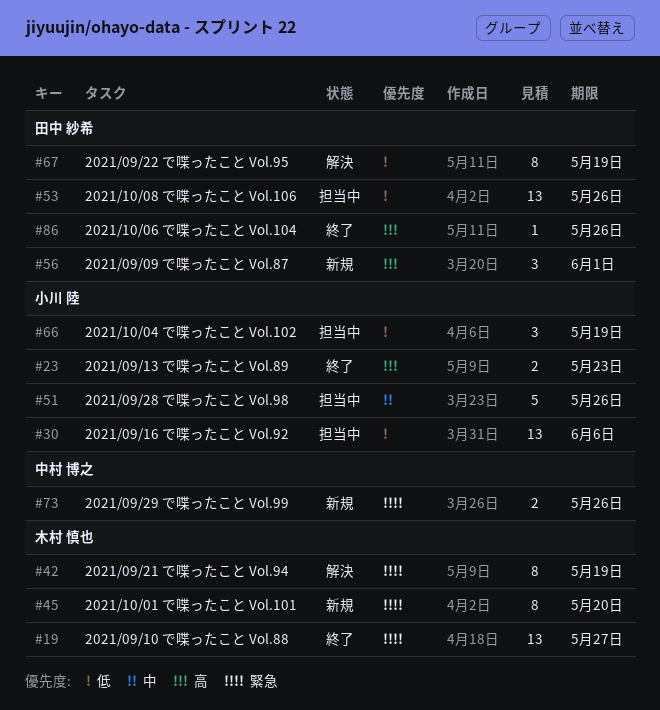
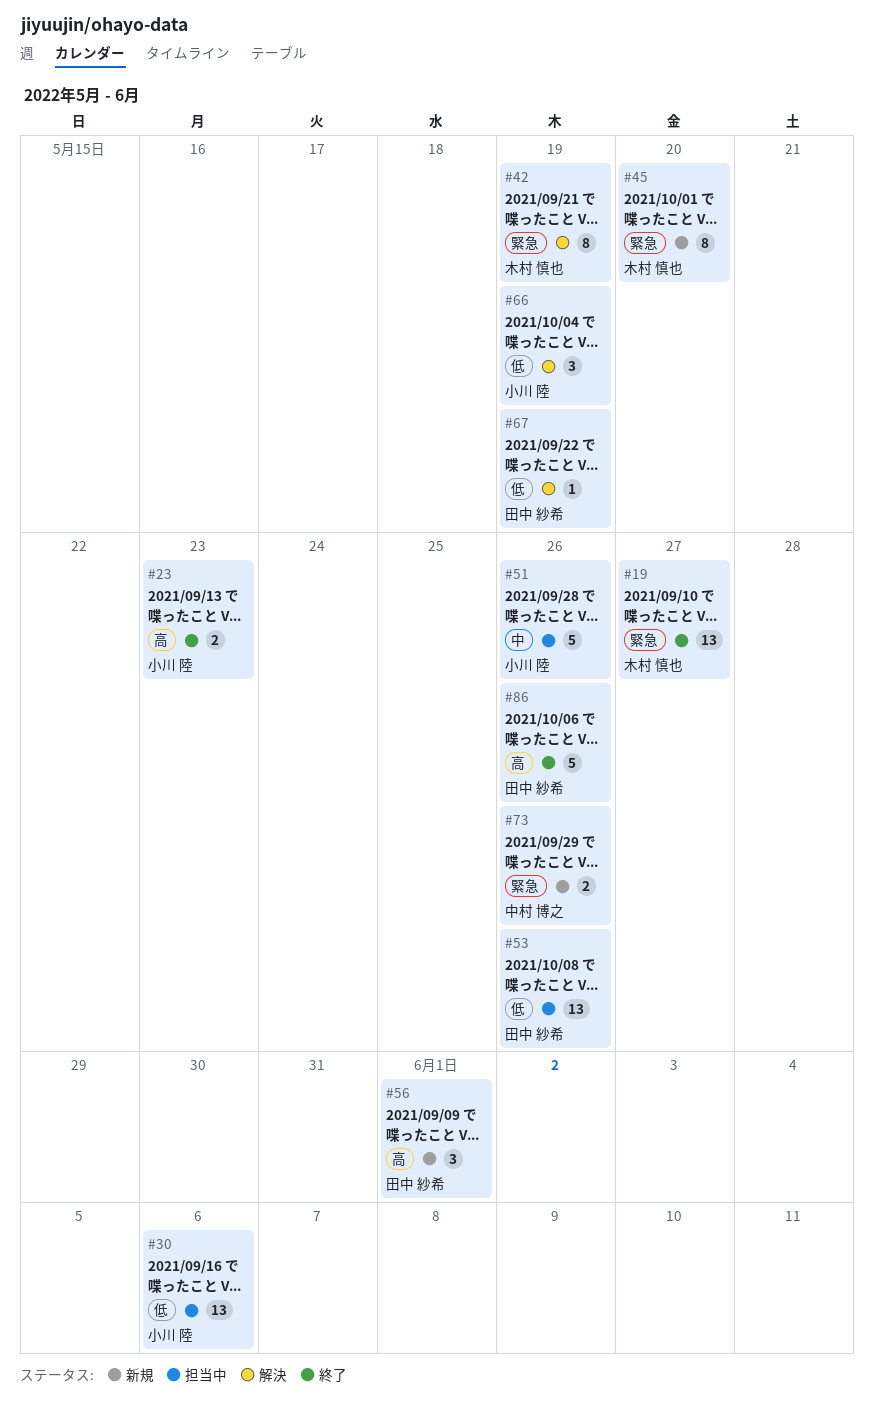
#66, status: 担当中 -> 解決
#67, estimate: 8 -> 1
#86, estimate: 1 -> 5

